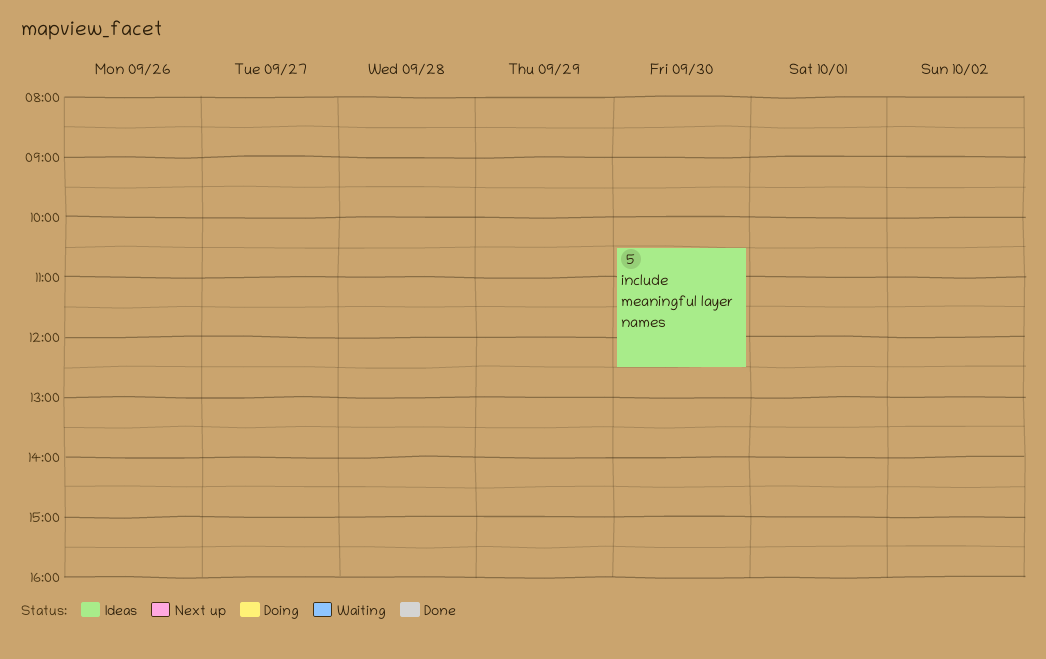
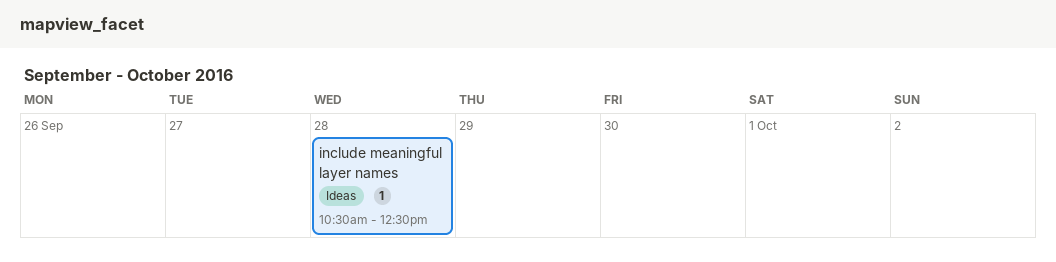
include meaningful layer names, estimate: 5 -> 1
include meaningful layer names, day: Sep 30 -> Sep 28

